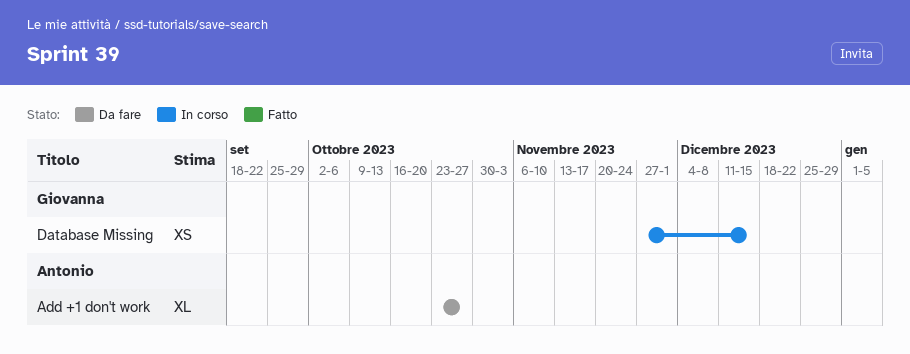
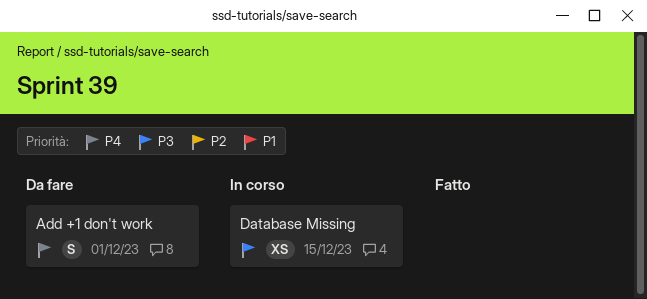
Add +1 don't work, estimate: XL -> S
Add +1 don't work, due: Oct 27 -> Dec 1

